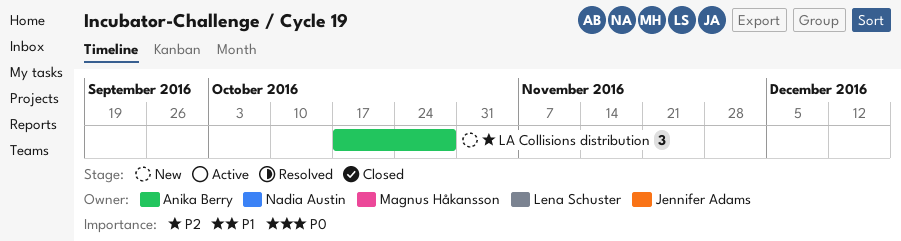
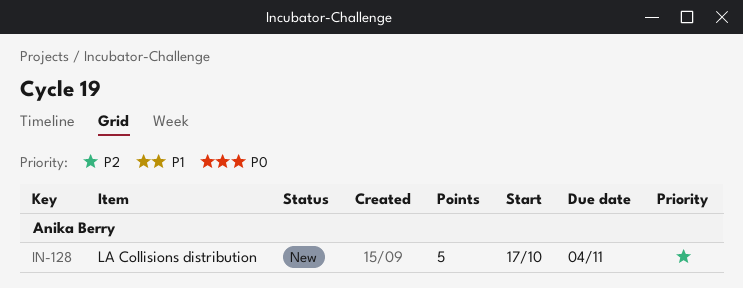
LA Collisions distribution, estimate: 3 -> 5
LA Collisions distribution, due: Oct 28 -> Nov 4

